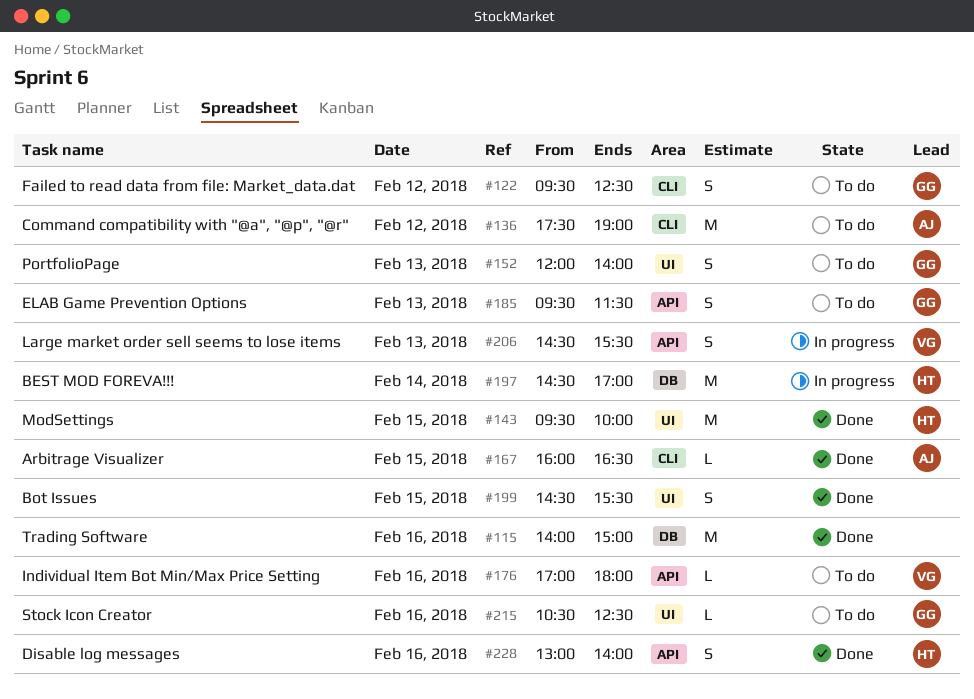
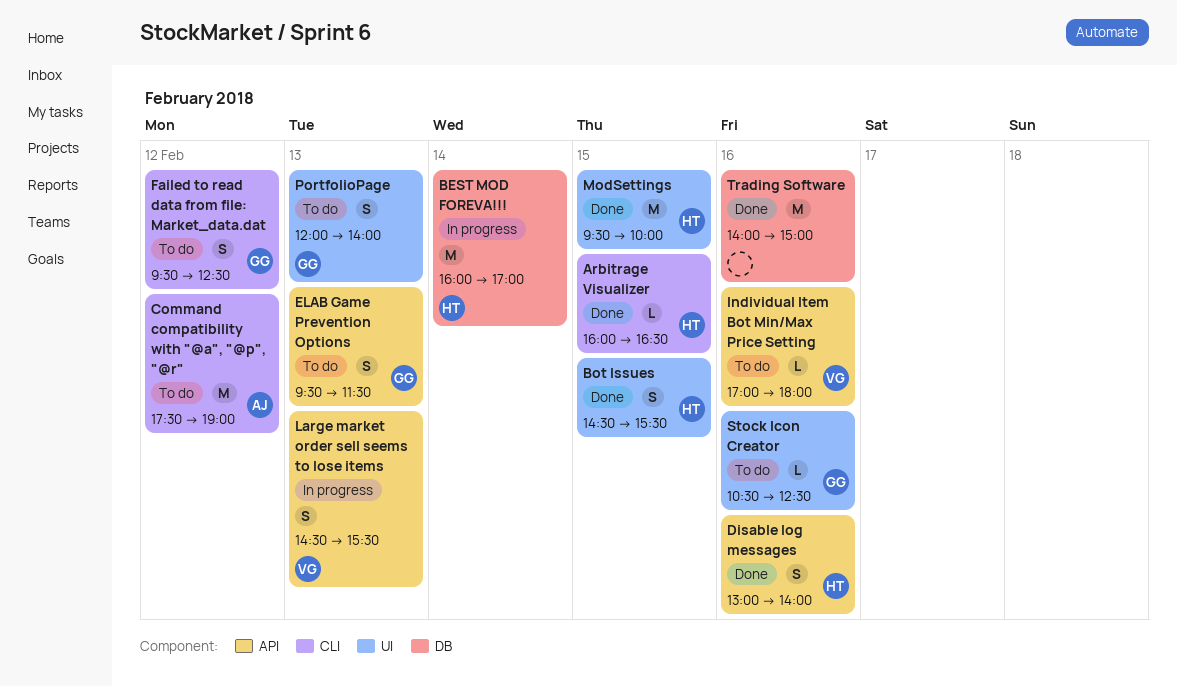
Arbitrage Visualizer, owner: AJ -> HT
BEST MOD FOREVA!!!, begins: 14:30 -> 16:00
Bot Issues, owner: none -> HT

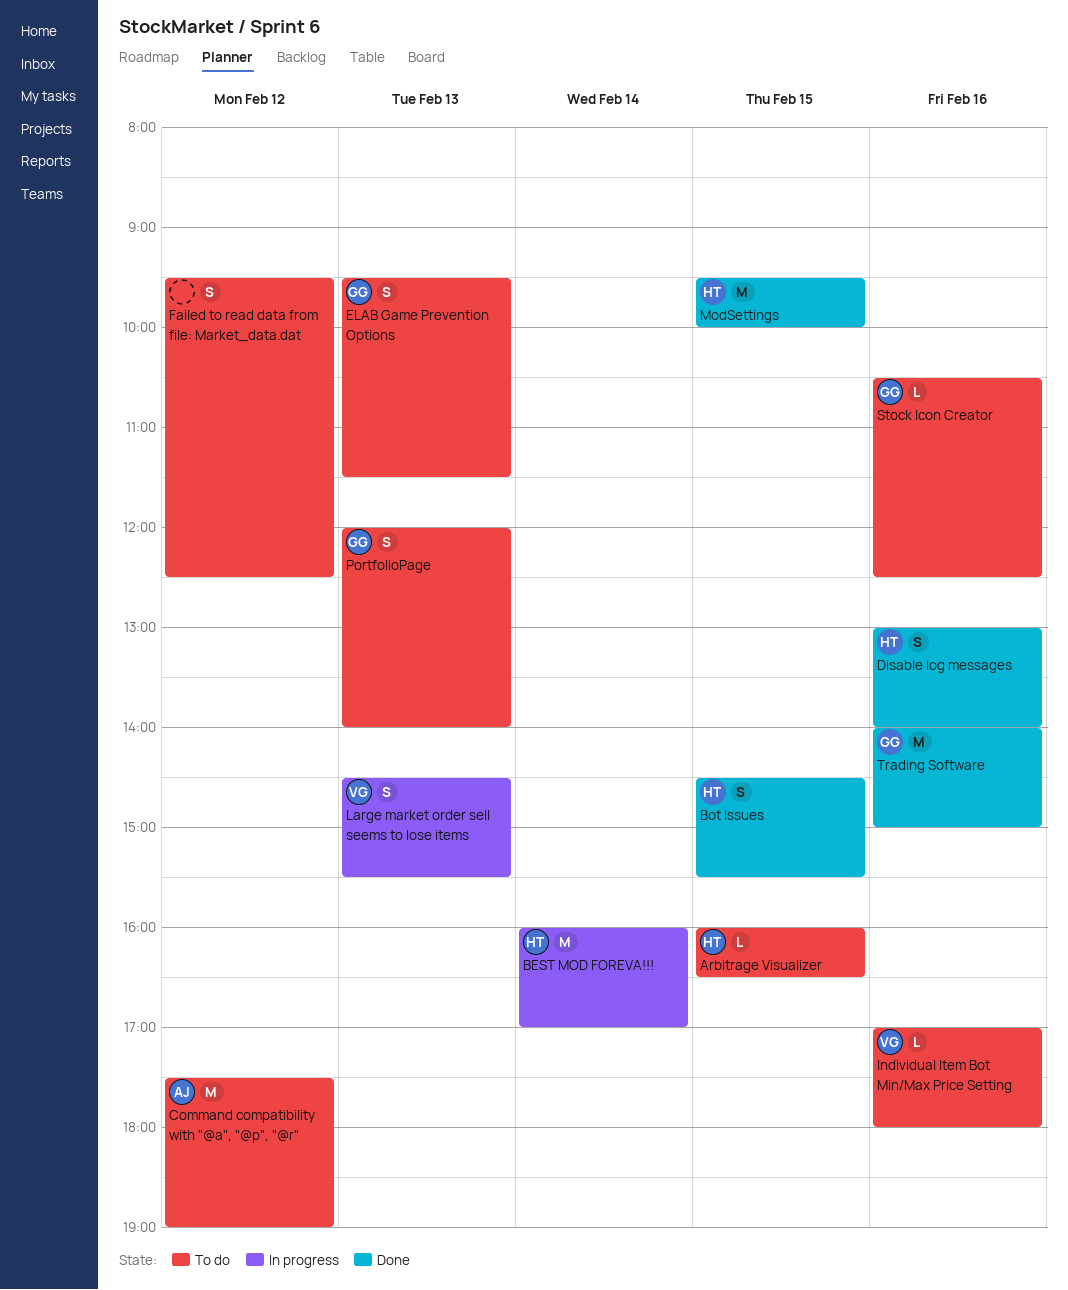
Arbitrage Visualizer, status: Done -> To do
Failed to read data from file: Market_data.dat, owner: GG -> none
Trading Software, owner: none -> GG

